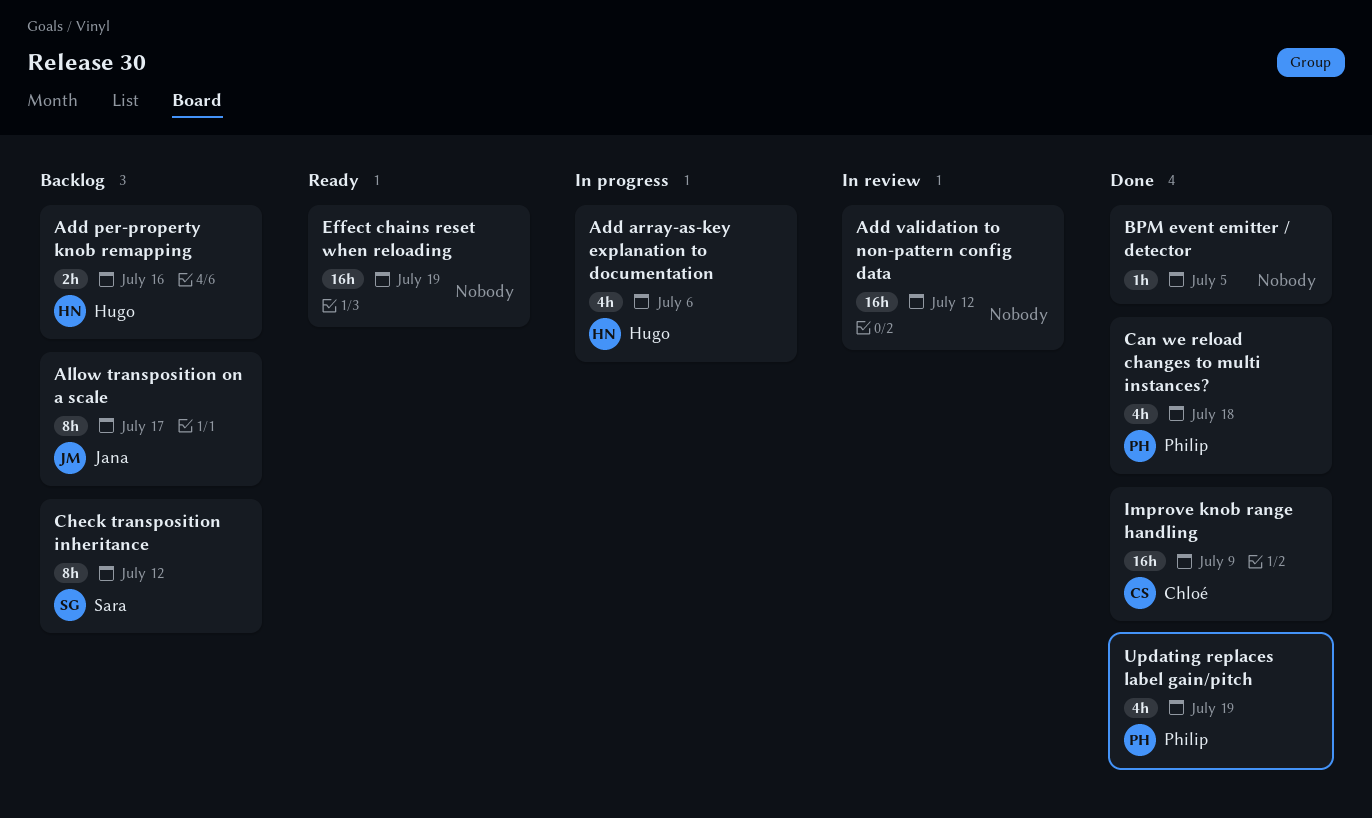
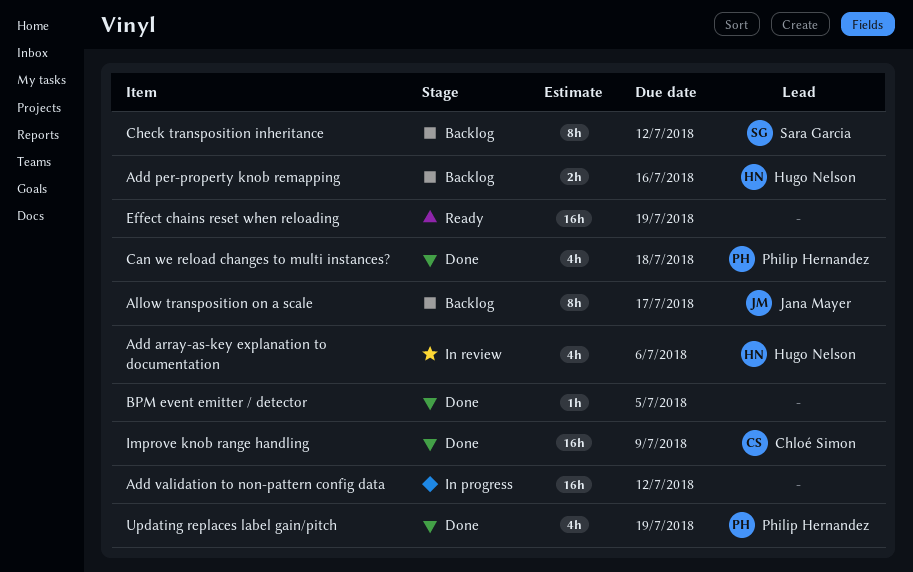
Add array-as-key explanation to documentation, status: In progress -> In review
Add validation to non-pattern config data, status: In review -> In progress

